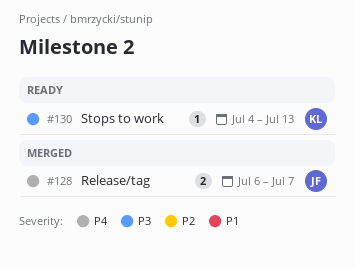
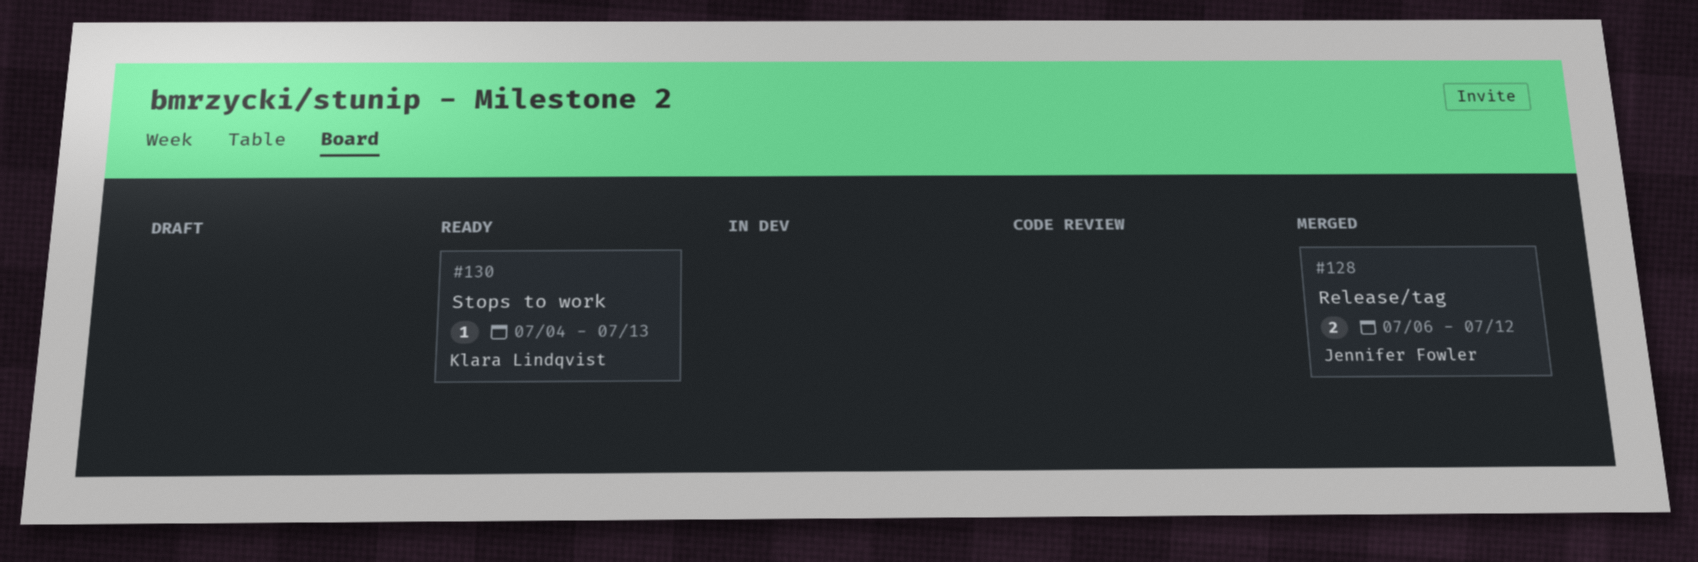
#128, due: Jul 7 -> Jul 12

